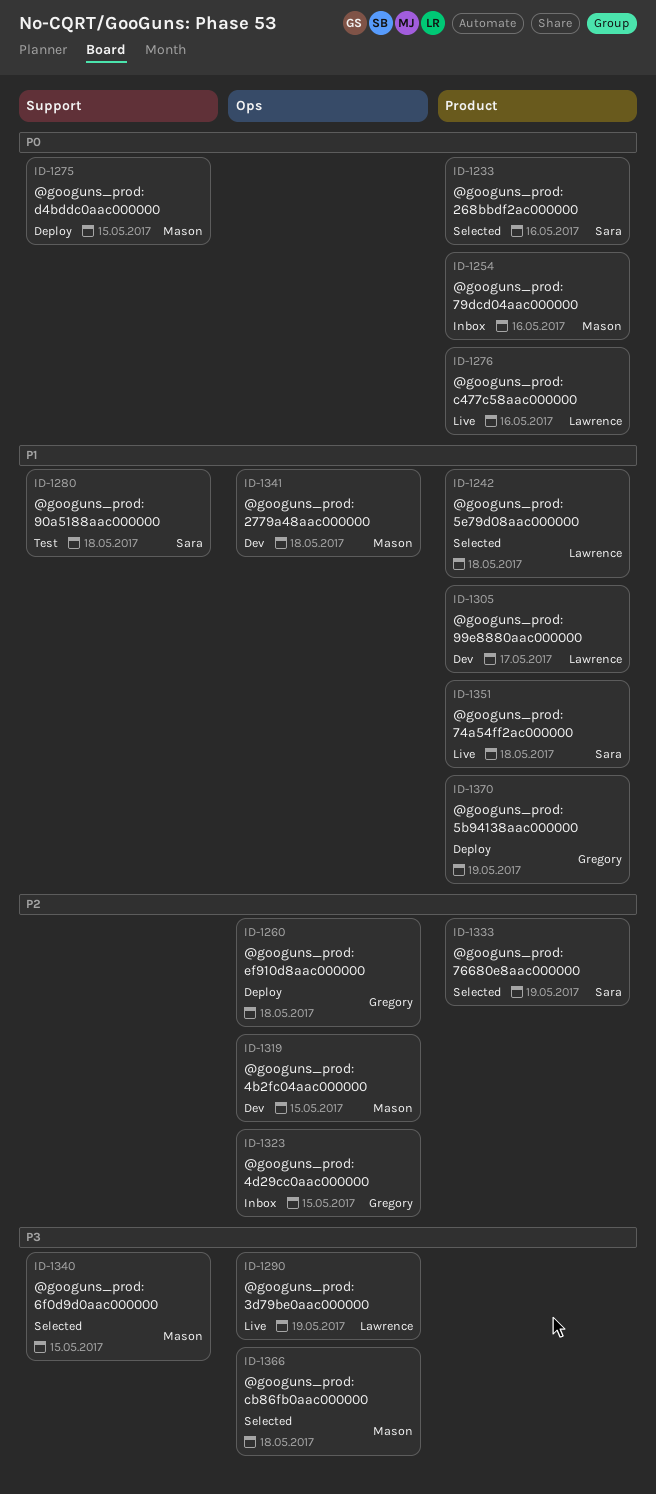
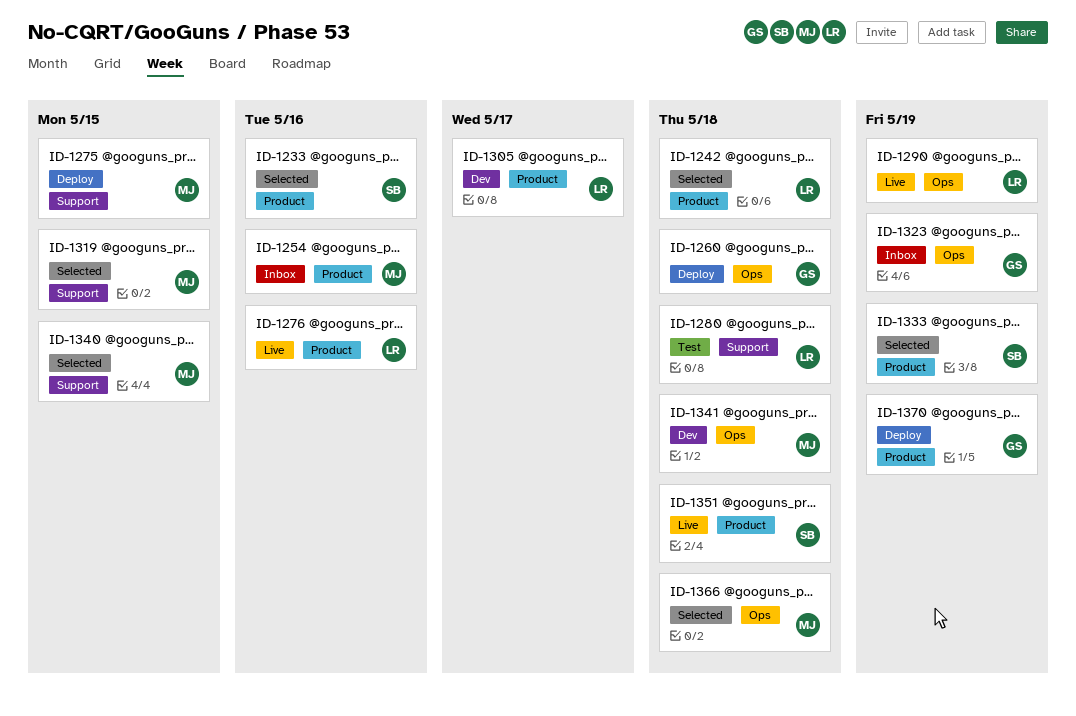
ID-1280, owner: Sara -> Lawrence
ID-1319, status: Dev -> Selected
ID-1319, label: Ops -> Support
ID-1323, due: May 15 -> May 19

